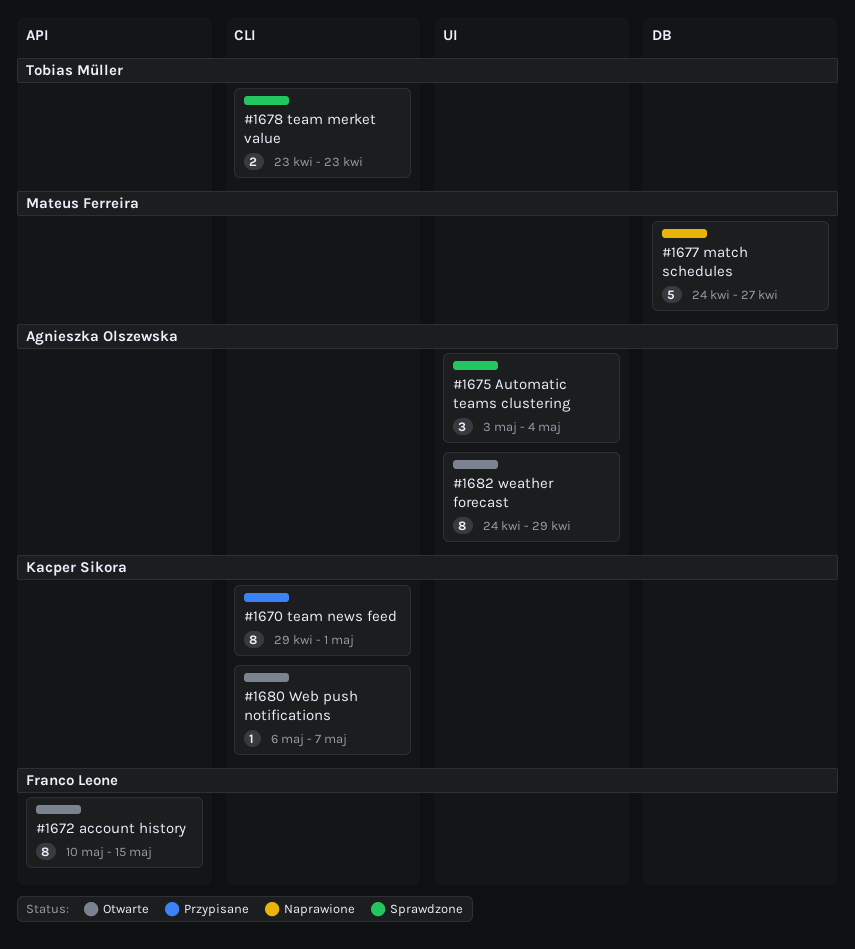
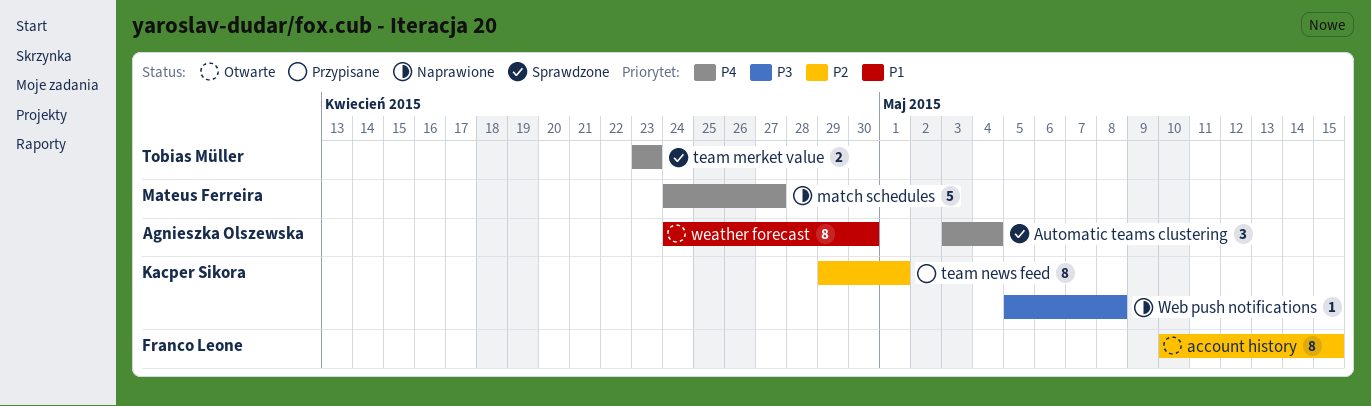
weather forecast, due: Apr 29 -> Apr 30
Web push notifications, status: Otwarte -> Naprawione
Web push notifications, start: May 6 -> May 5
Web push notifications, due: May 7 -> May 8

